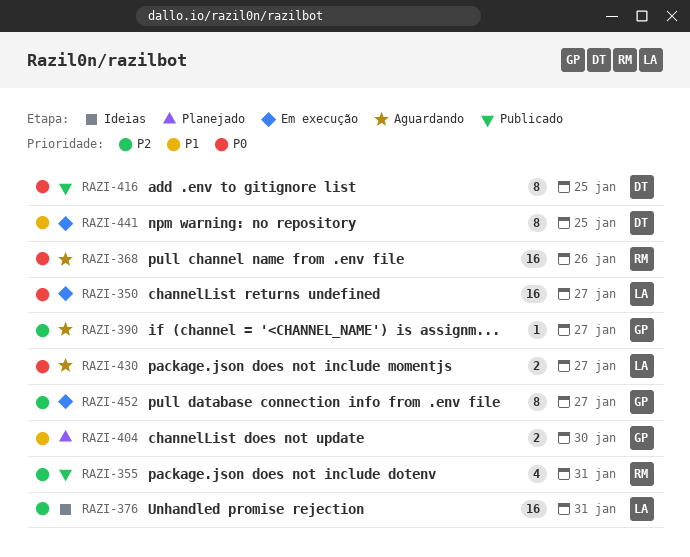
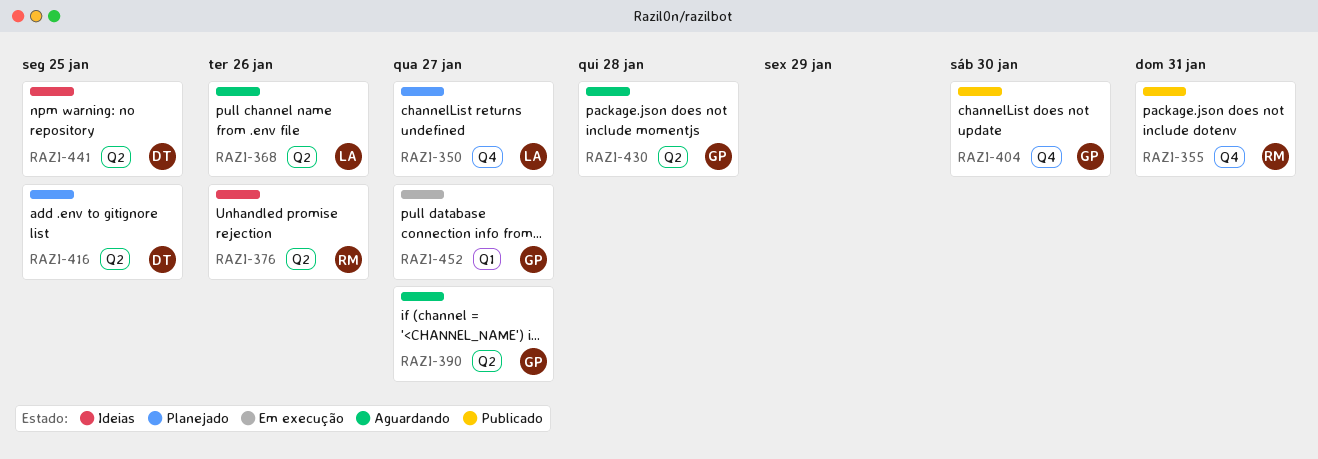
RAZI-350, status: Em execução -> Planejado
RAZI-368, owner: RM -> LA
RAZI-376, owner: LA -> RM
RAZI-376, due: Jan 31 -> Jan 26
RAZI-404, status: Planejado -> Publicado
RAZI-416, status: Publicado -> Planejado
RAZI-430, owner: LA -> GP
RAZI-430, due: Jan 27 -> Jan 28
RAZI-441, status: Em execução -> Ideias

